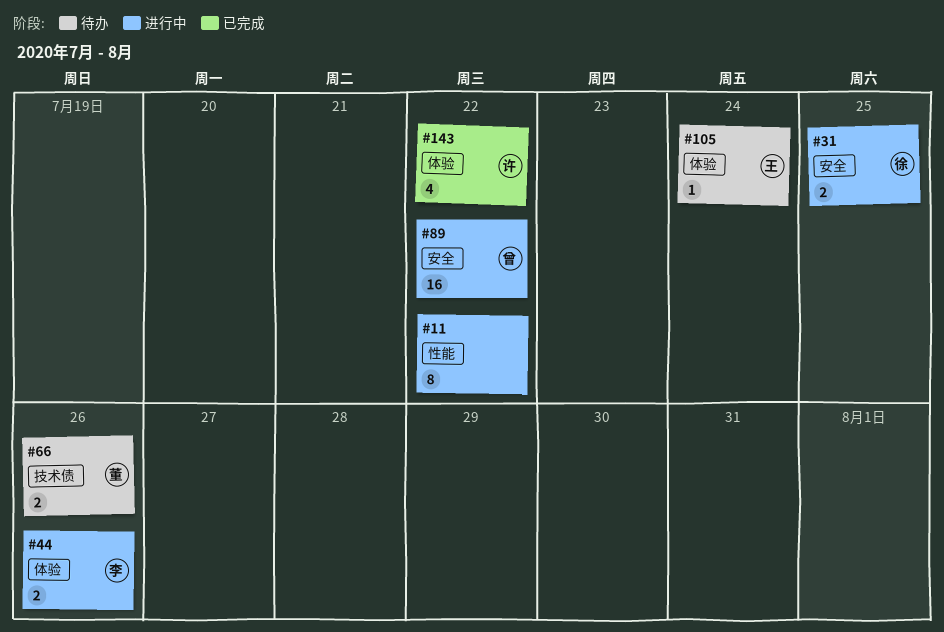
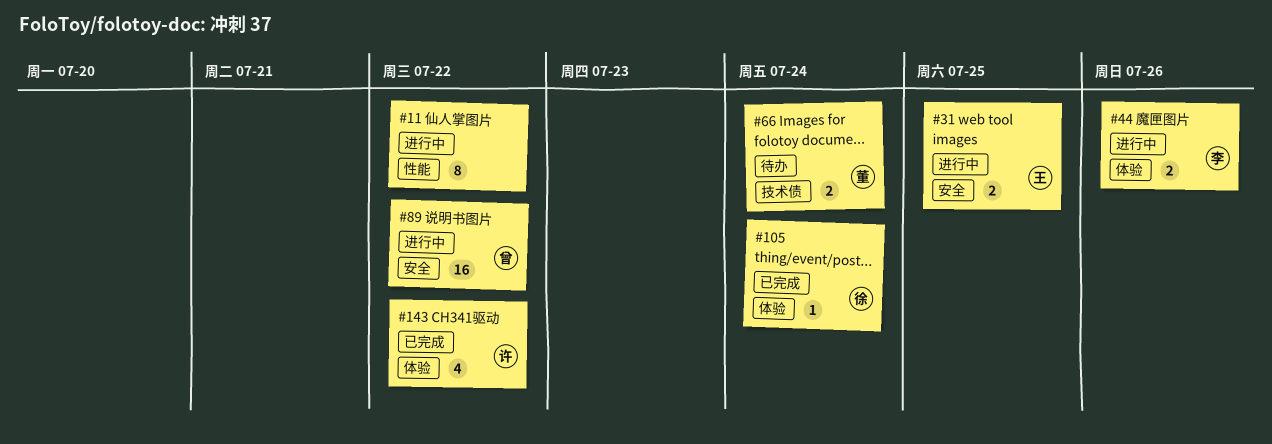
#31, owner: 徐 -> 王
#66, due: Jul 26 -> Jul 24
#105, status: 待办 -> 已完成
#105, owner: 王 -> 徐

